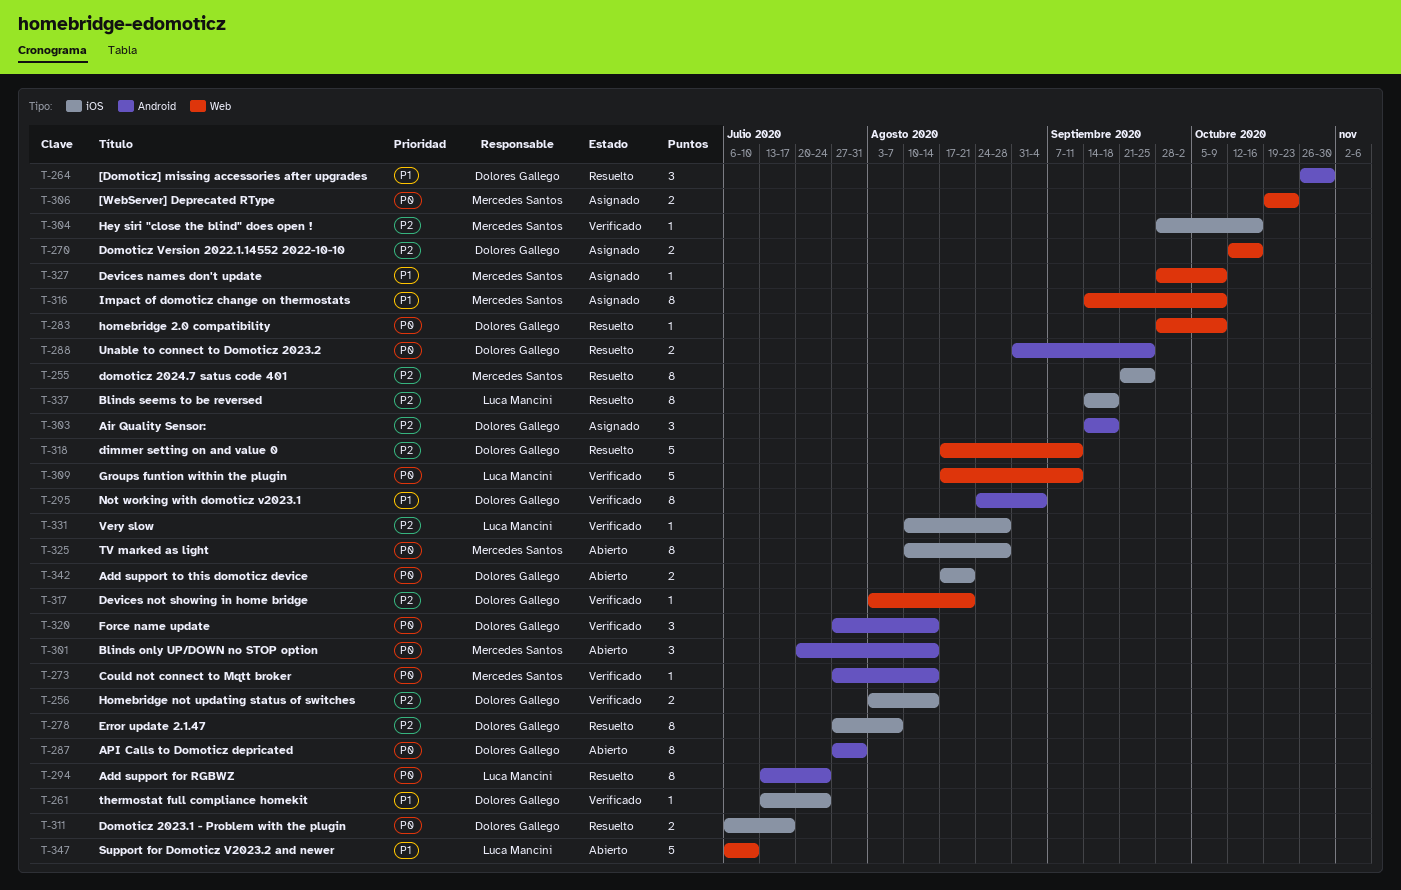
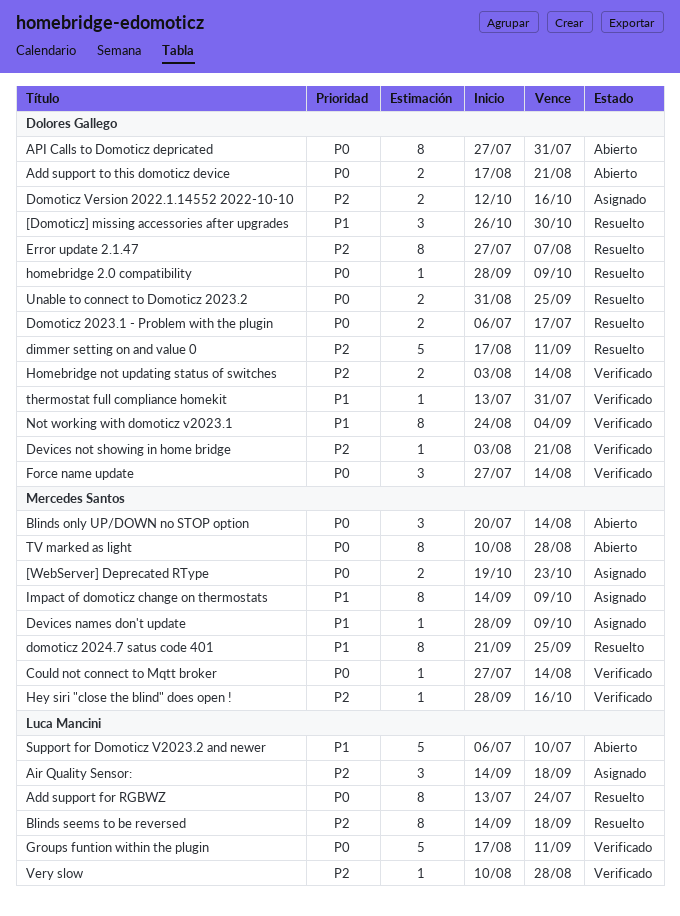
Air Quality Sensor:, owner: Dolores Gallego -> Luca Mancini
domoticz 2024.7 satus code 401, priority: P2 -> P1
thermostat full compliance homekit, due: Jul 24 -> Jul 31

